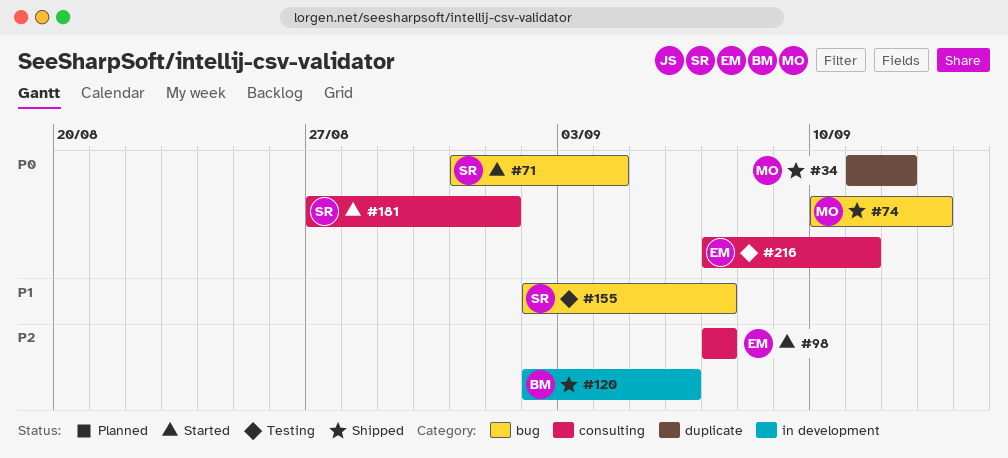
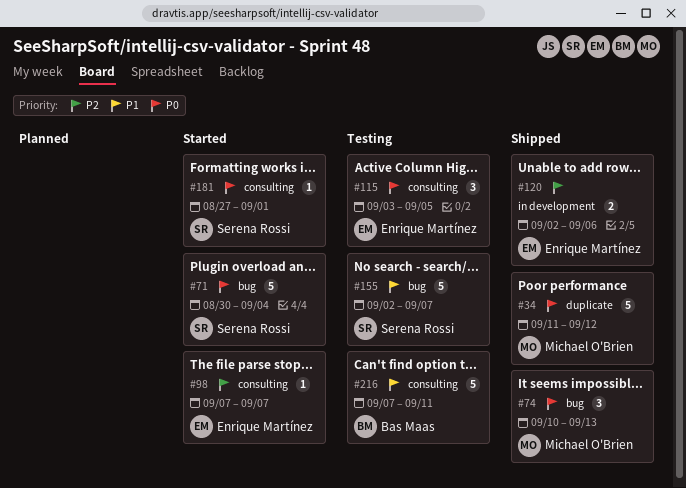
#71, start: Aug 31 -> Aug 30
#115: none -> present
#120, owner: Bas Maas -> Enrique Martínez
#216, owner: Enrique Martínez -> Bas Maas
#216, priority: P0 -> P1

